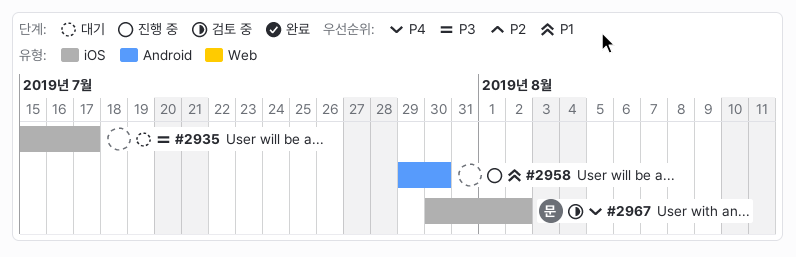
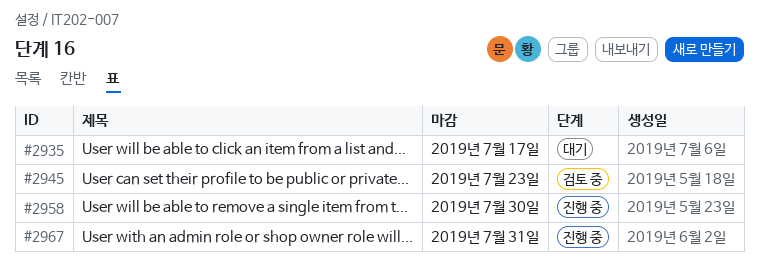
#2945: none -> present
#2967, status: 검토 중 -> 진행 중
#2967, due: Aug 2 -> Jul 31

